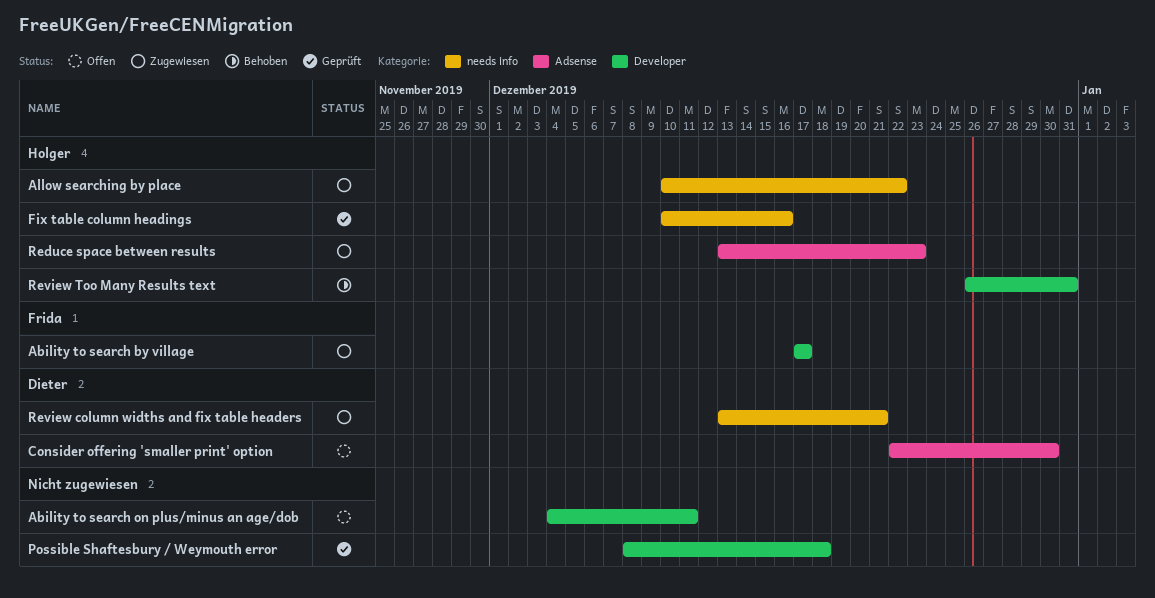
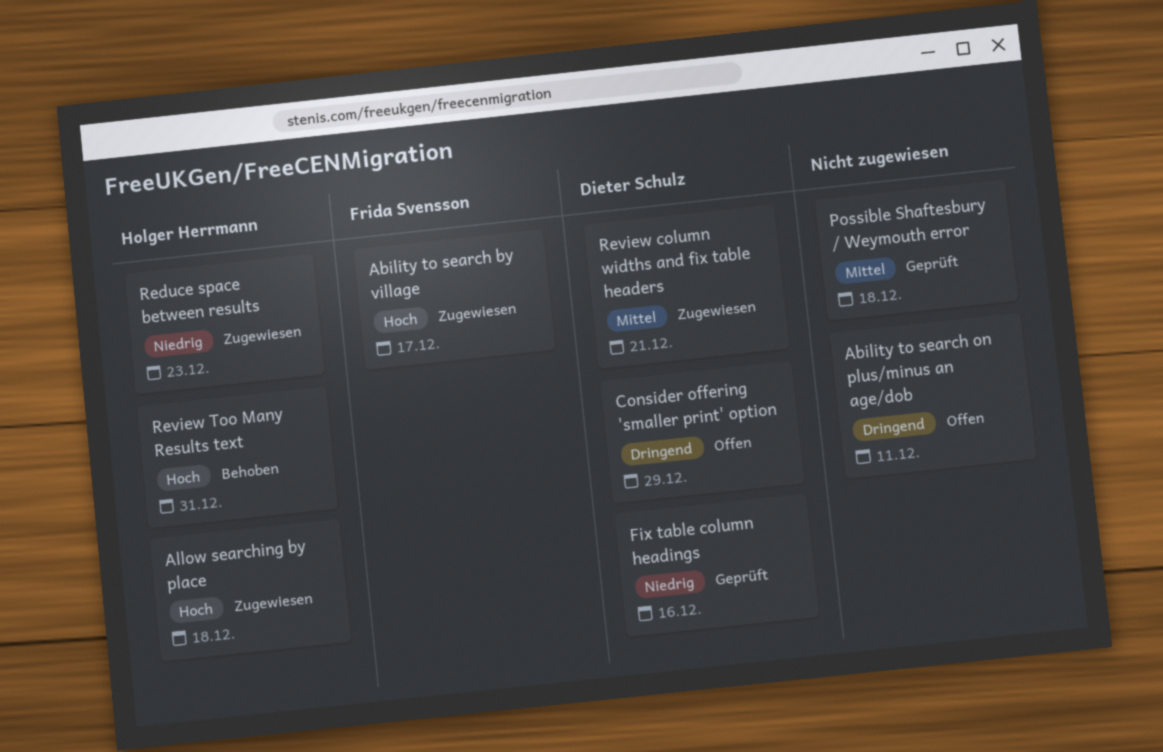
Allow searching by place, due: Dec 22 -> Dec 18
Consider offering 'smaller print' option, due: Dec 30 -> Dec 29
Fix table column headings, owner: Holger Herrmann -> Dieter Schulz

